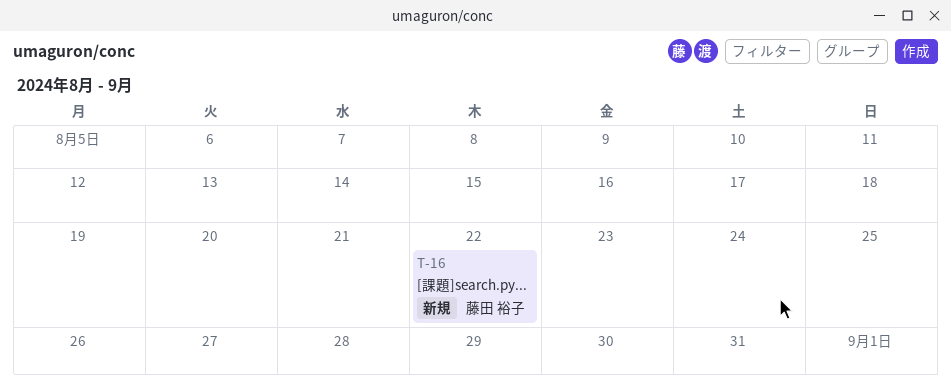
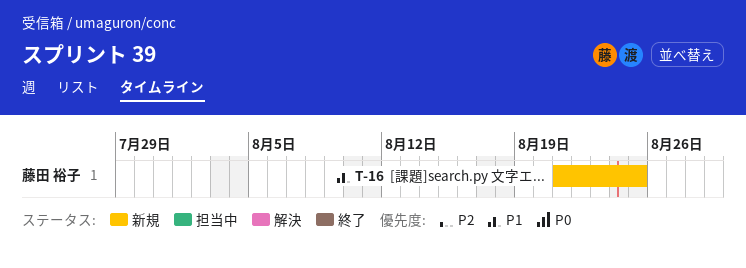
T-16, due: Aug 22 -> Aug 25

